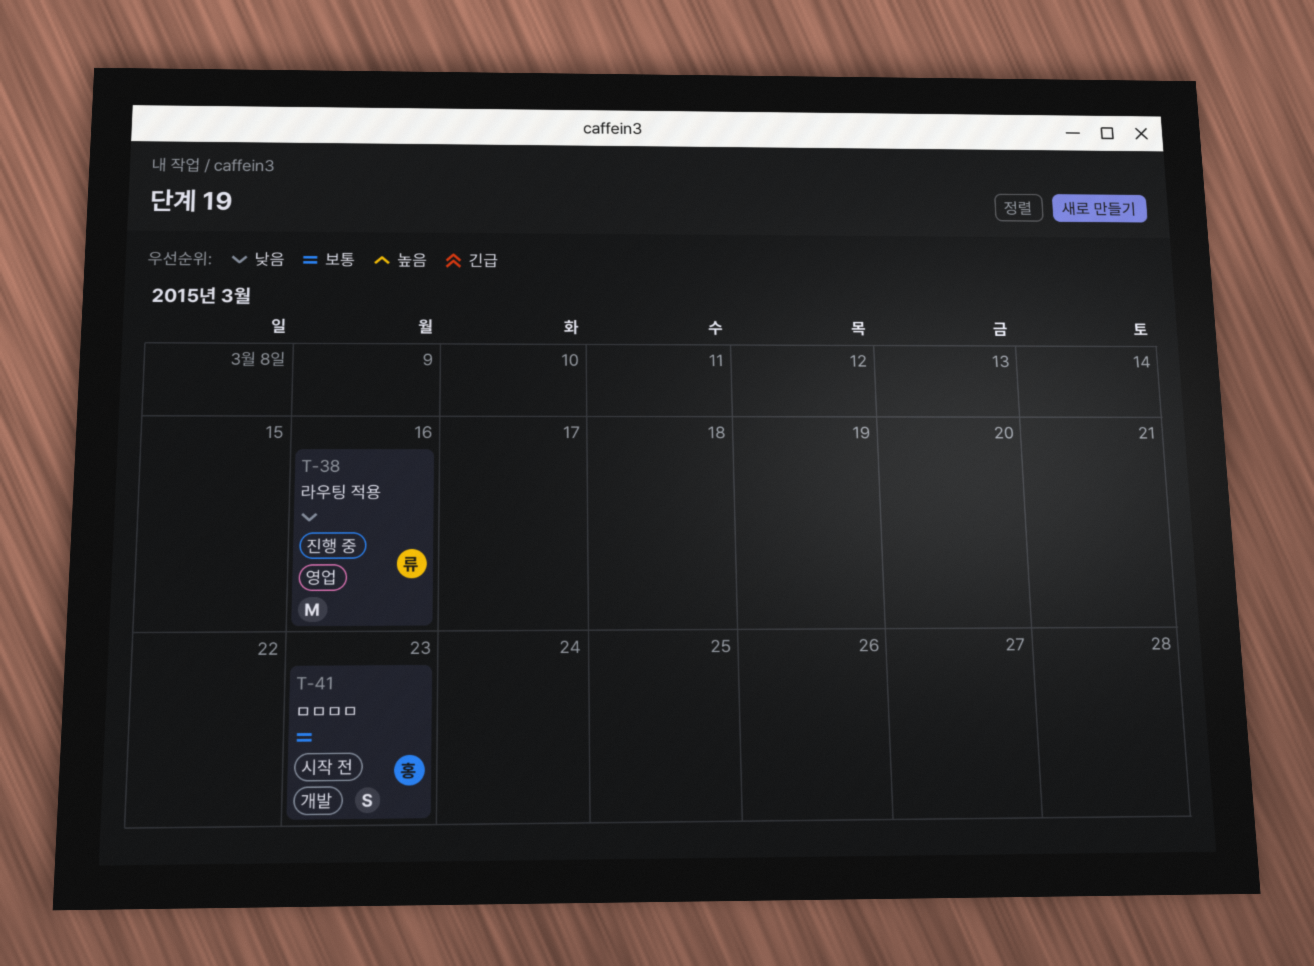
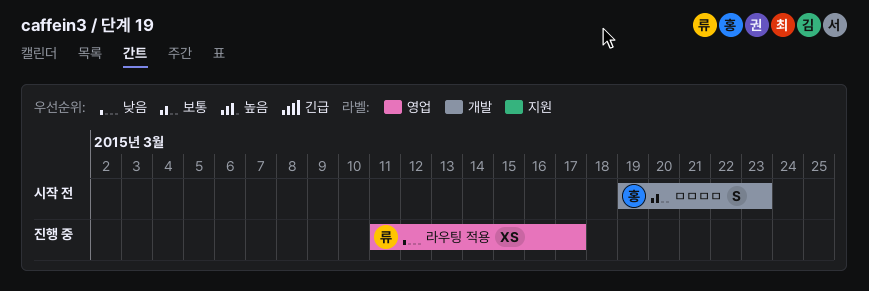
라우팅 적용, estimate: M -> XS
라우팅 적용, due: Mar 16 -> Mar 17

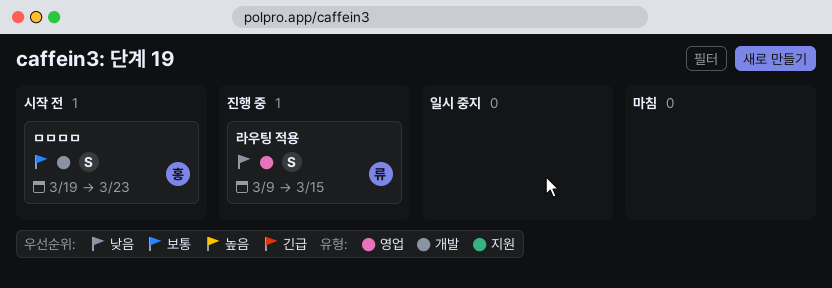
라우팅 적용, estimate: XS -> S
라우팅 적용, start: Mar 11 -> Mar 9
라우팅 적용, due: Mar 17 -> Mar 15

